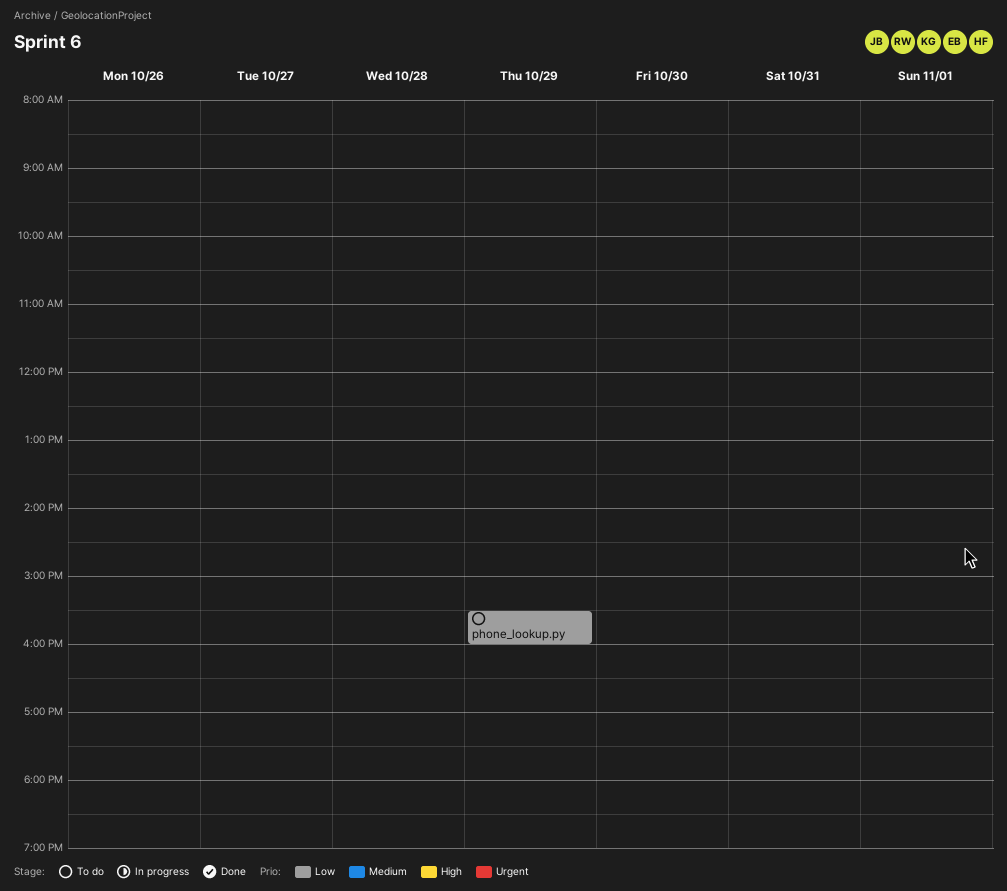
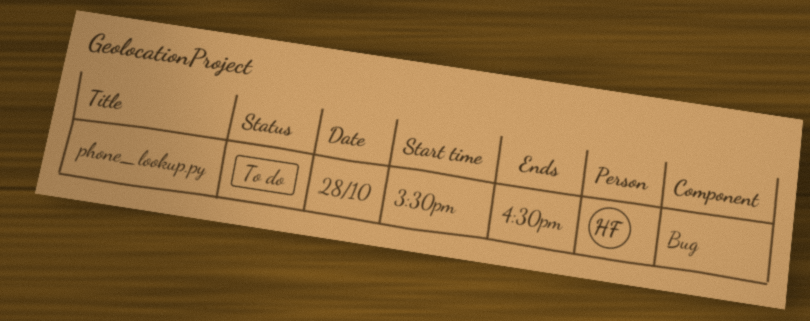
phone_lookup.py, day: Oct 29 -> Oct 28
phone_lookup.py, ends: 16:00 -> 16:30

